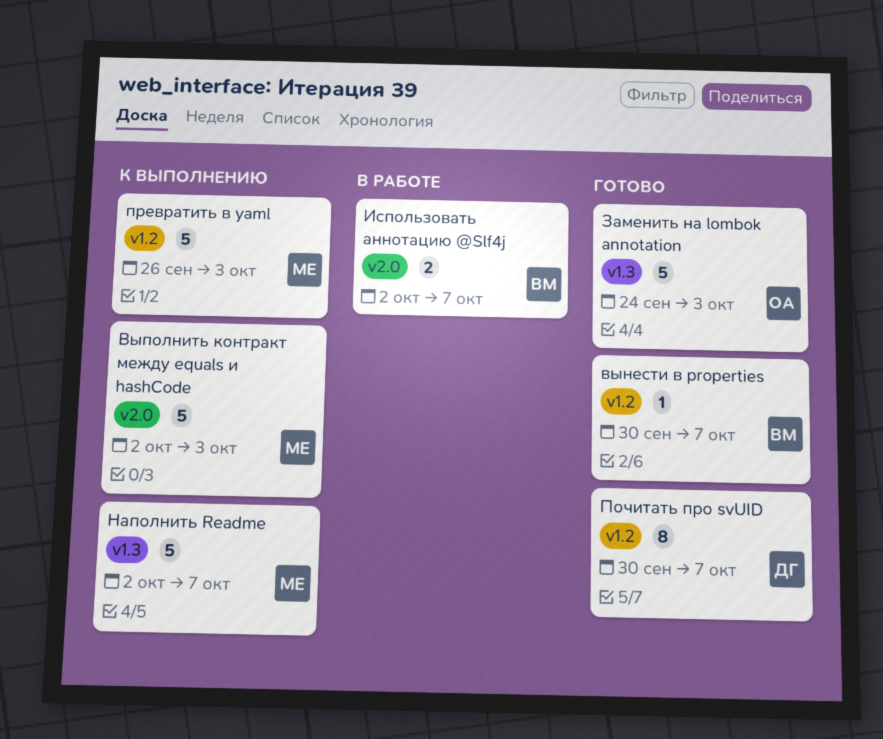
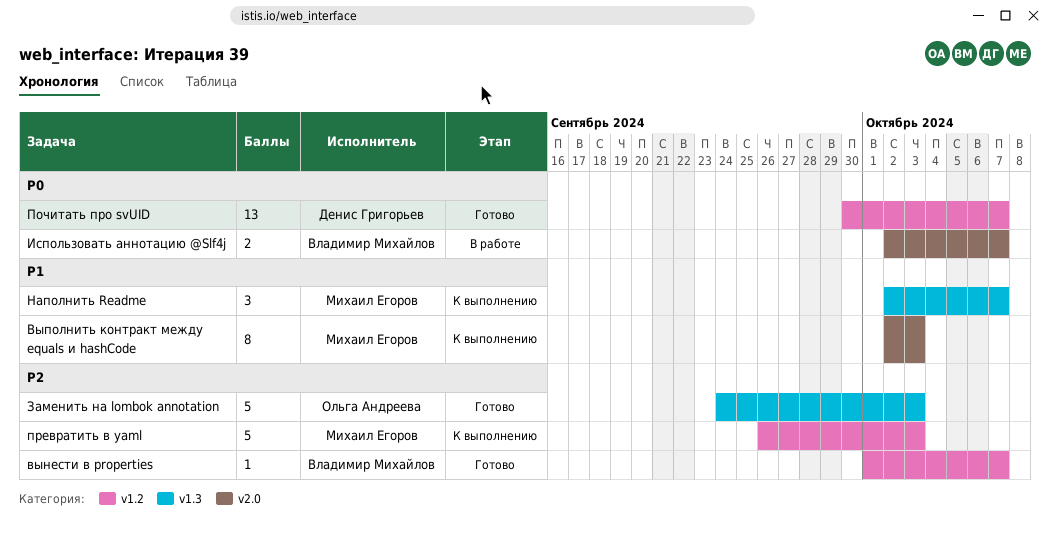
вынести в properties, start: Sep 30 -> Oct 1
Выполнить контракт между equals и hashCode, estimate: 5 -> 8
Наполнить Readme, estimate: 5 -> 3
Почитать про svUID, estimate: 8 -> 13

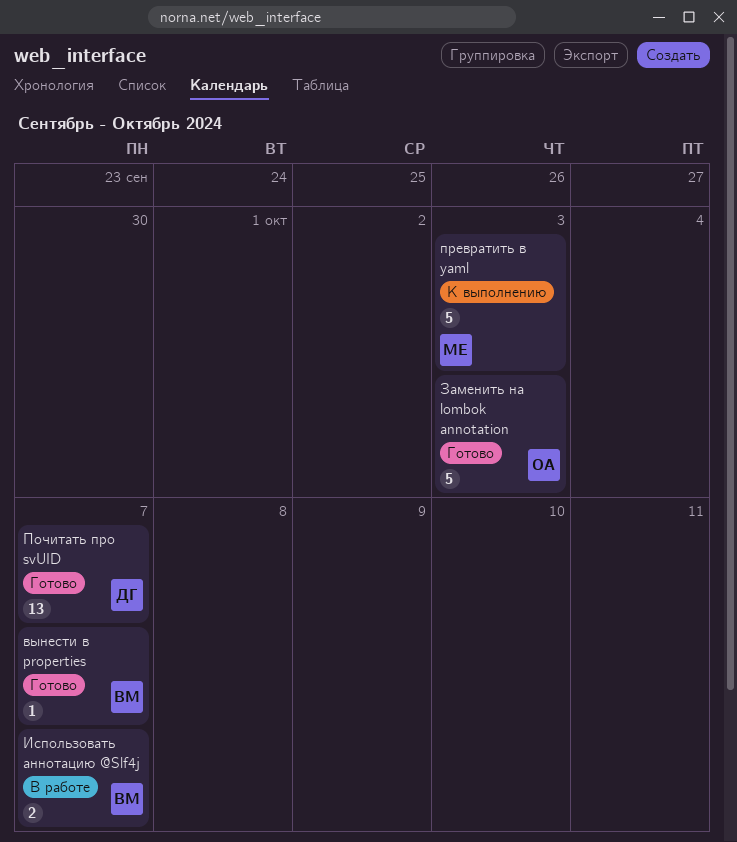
Выполнить контракт между equals и hashCode: present -> none
Наполнить Readme: present -> none

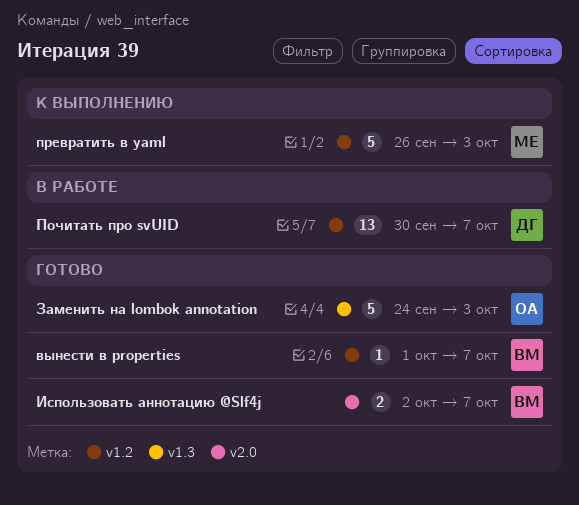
Использовать аннотацию @Slf4j, status: В работе -> Готово
Почитать про svUID, status: Готово -> В работе

